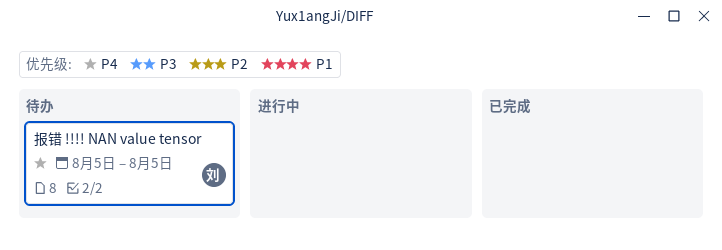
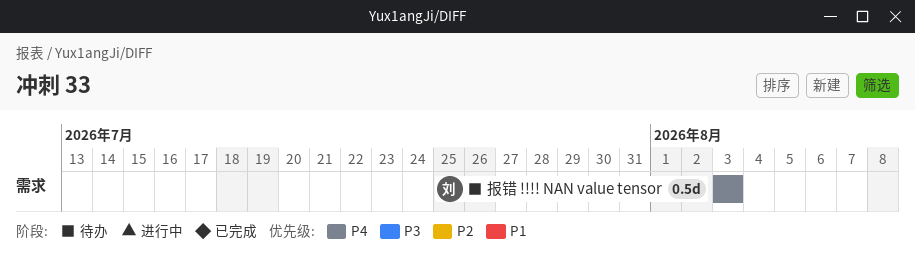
报错 !!!! NAN value tensor, start: Aug 5 -> Aug 3
报错 !!!! NAN value tensor, due: Aug 5 -> Aug 3

